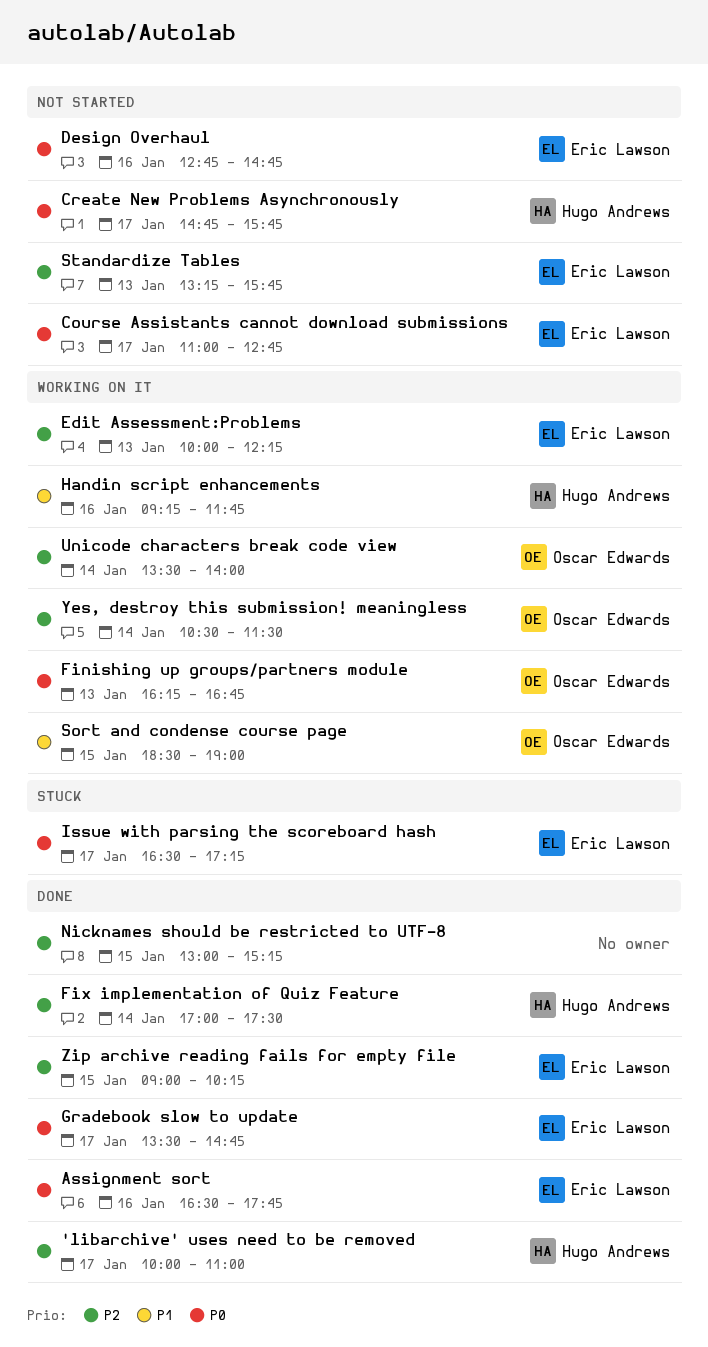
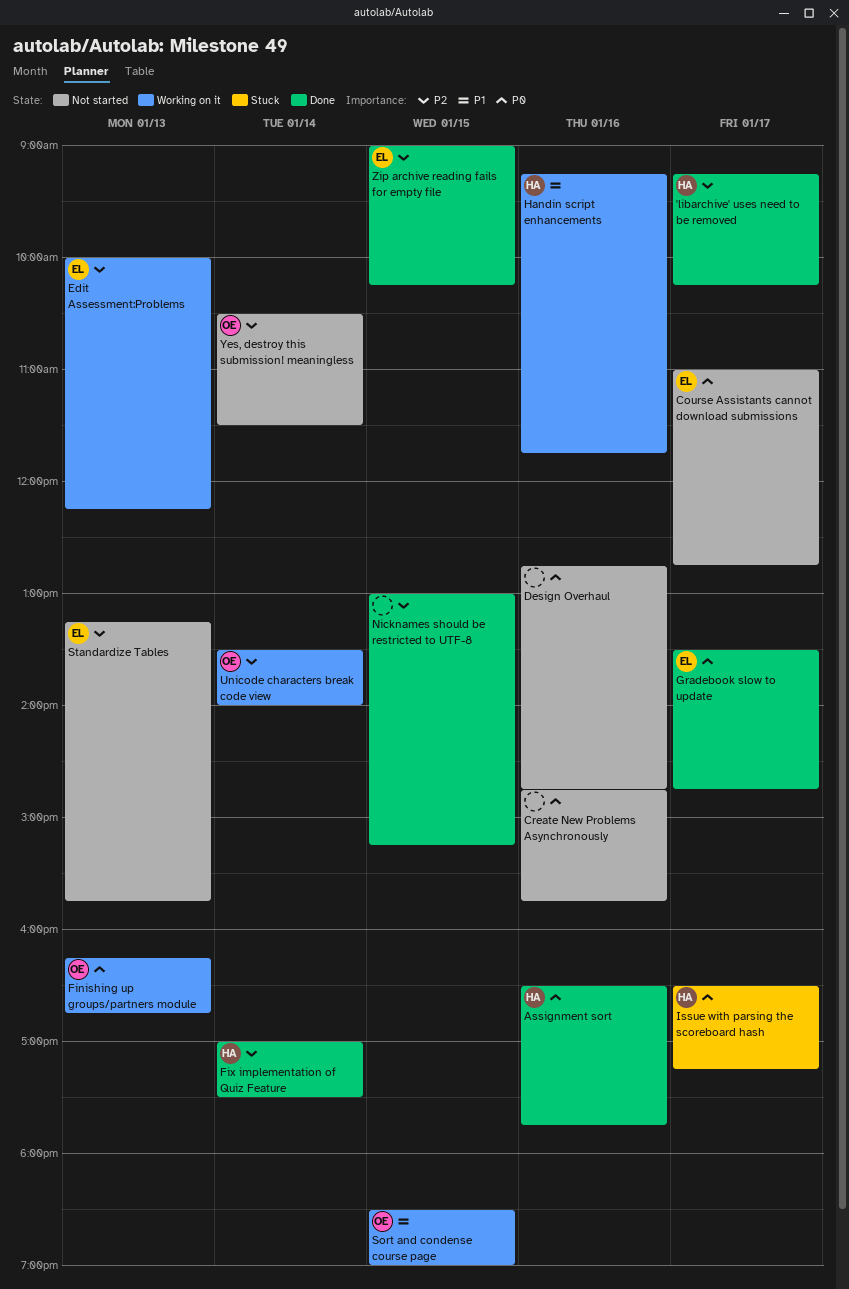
'libarchive' uses need to be removed, begins: 10:00 -> 09:15
'libarchive' uses need to be removed, ends: 11:00 -> 10:15
Assignment sort, owner: Eric Lawson -> Hugo Andrews
Create New Problems Asynchronously, owner: Hugo Andrews -> none
Create New Problems Asynchronously, day: Jan 17 -> Jan 16
Design Overhaul, owner: Eric Lawson -> none
Issue with parsing the scoreboard hash, owner: Eric Lawson -> Hugo Andrews
Yes, destroy this submission! meaningless, status: Working on it -> Not started

